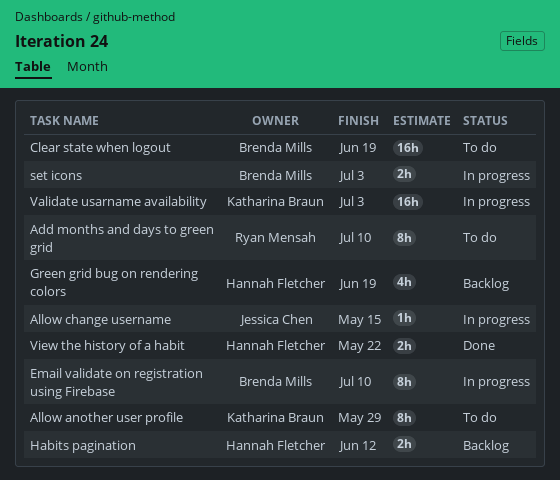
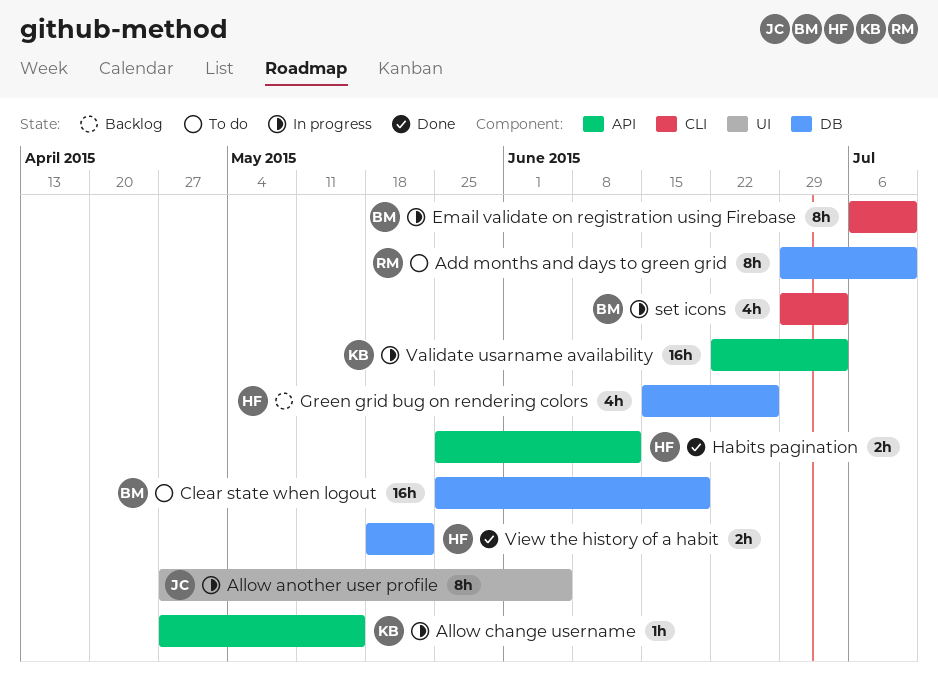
Allow another user profile, status: To do -> In progress
Allow another user profile, owner: Katharina Braun -> Jessica Chen
Allow another user profile, due: May 29 -> Jun 5
Allow change username, owner: Jessica Chen -> Katharina Braun
Green grid bug on rendering colors, due: Jun 19 -> Jun 26
Habits pagination, status: Backlog -> Done
set icons, estimate: 2h -> 4h

